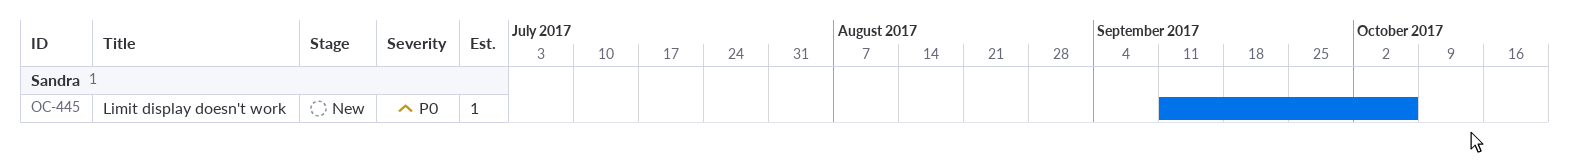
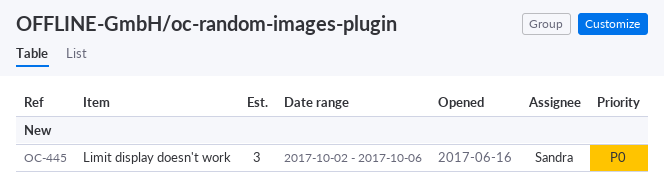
OC-445, estimate: 1 -> 3
OC-445, start: Sep 11 -> Oct 2

